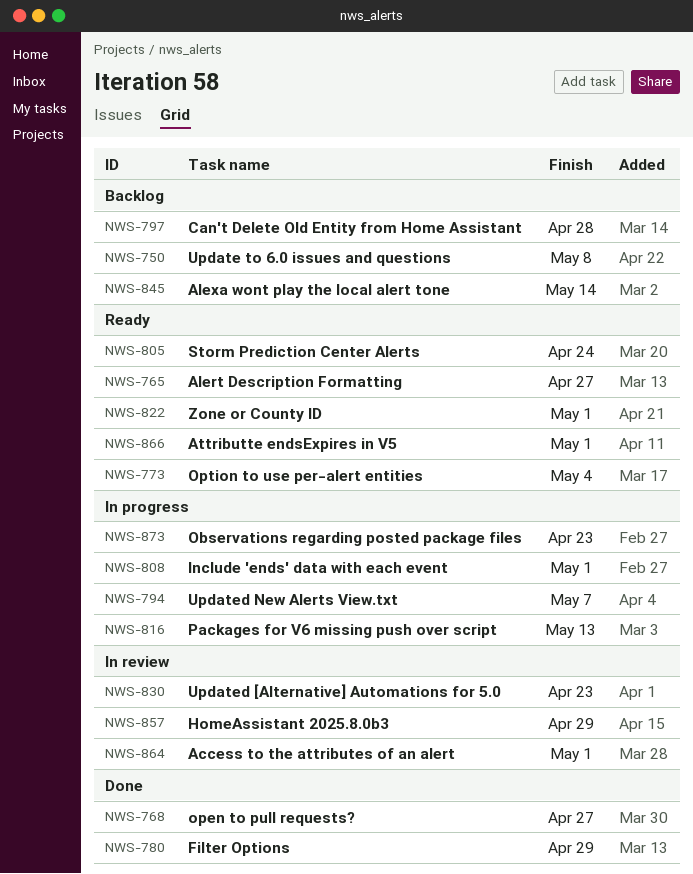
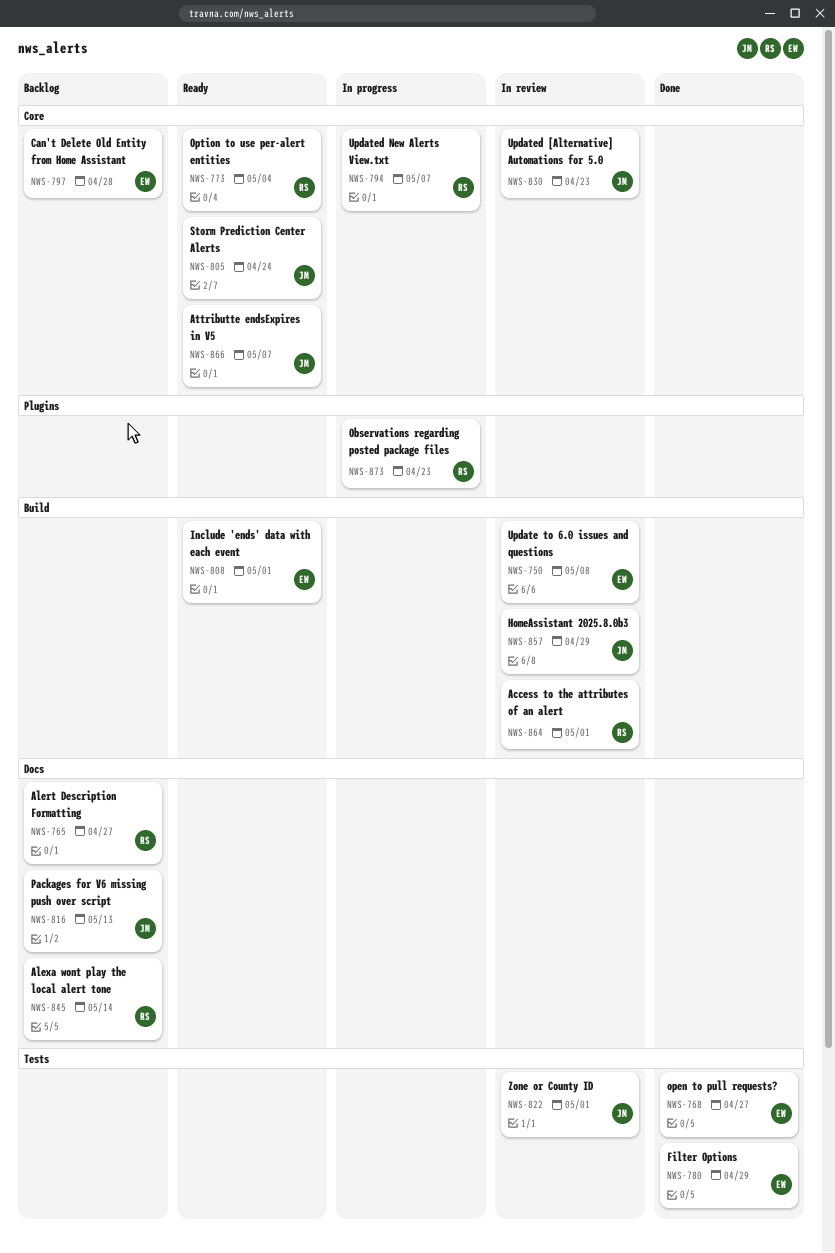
NWS-750, status: Backlog -> In review
NWS-765, status: Ready -> Backlog
NWS-808, status: In progress -> Ready
NWS-816, status: In progress -> Backlog
NWS-822, status: Ready -> In review
NWS-866, due: May 1 -> May 7

